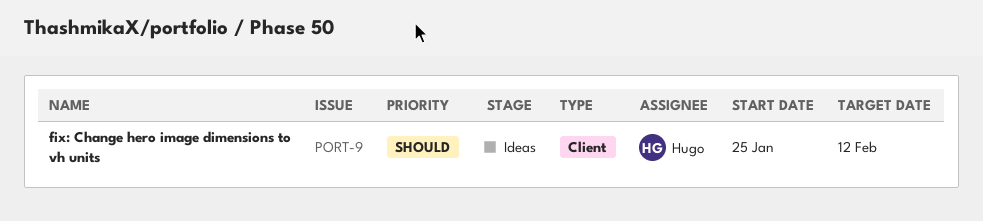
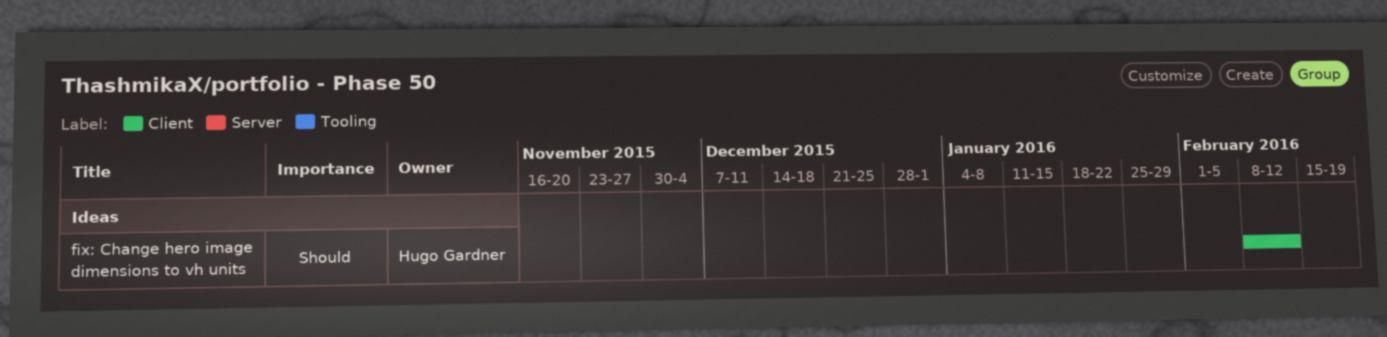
fix: Change hero image dimensions to vh units, start: Jan 25 -> Feb 8

